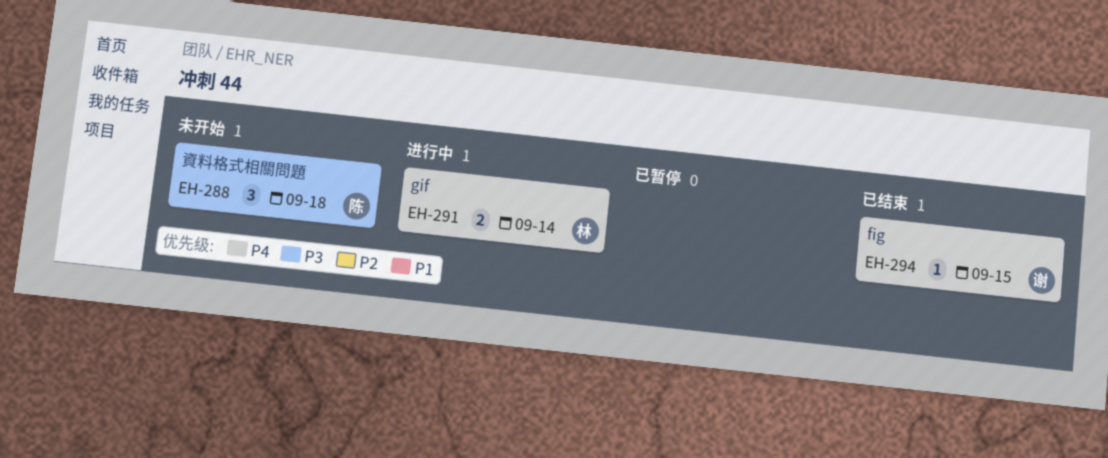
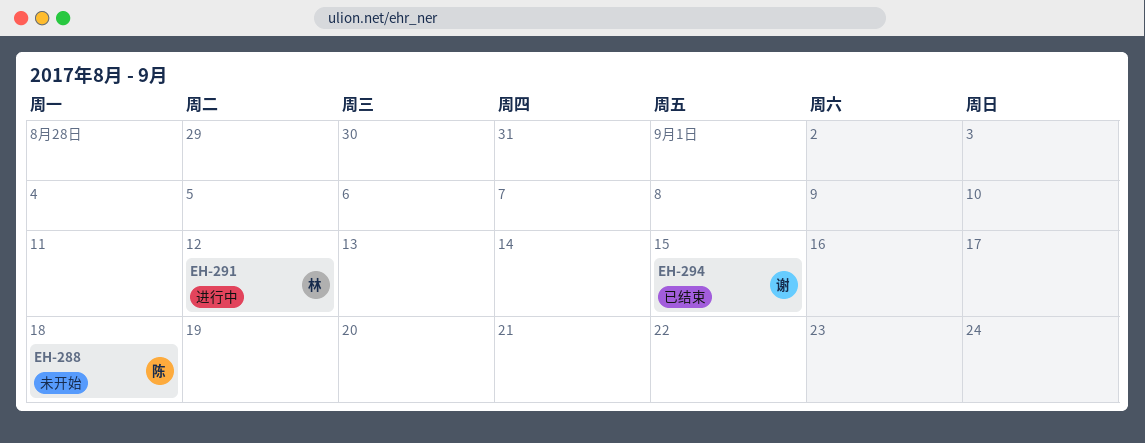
EH-291, due: Sep 14 -> Sep 12

